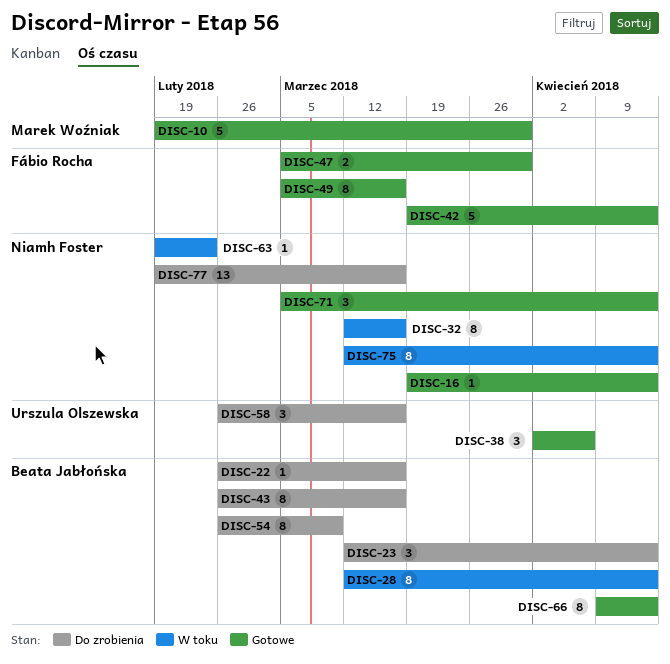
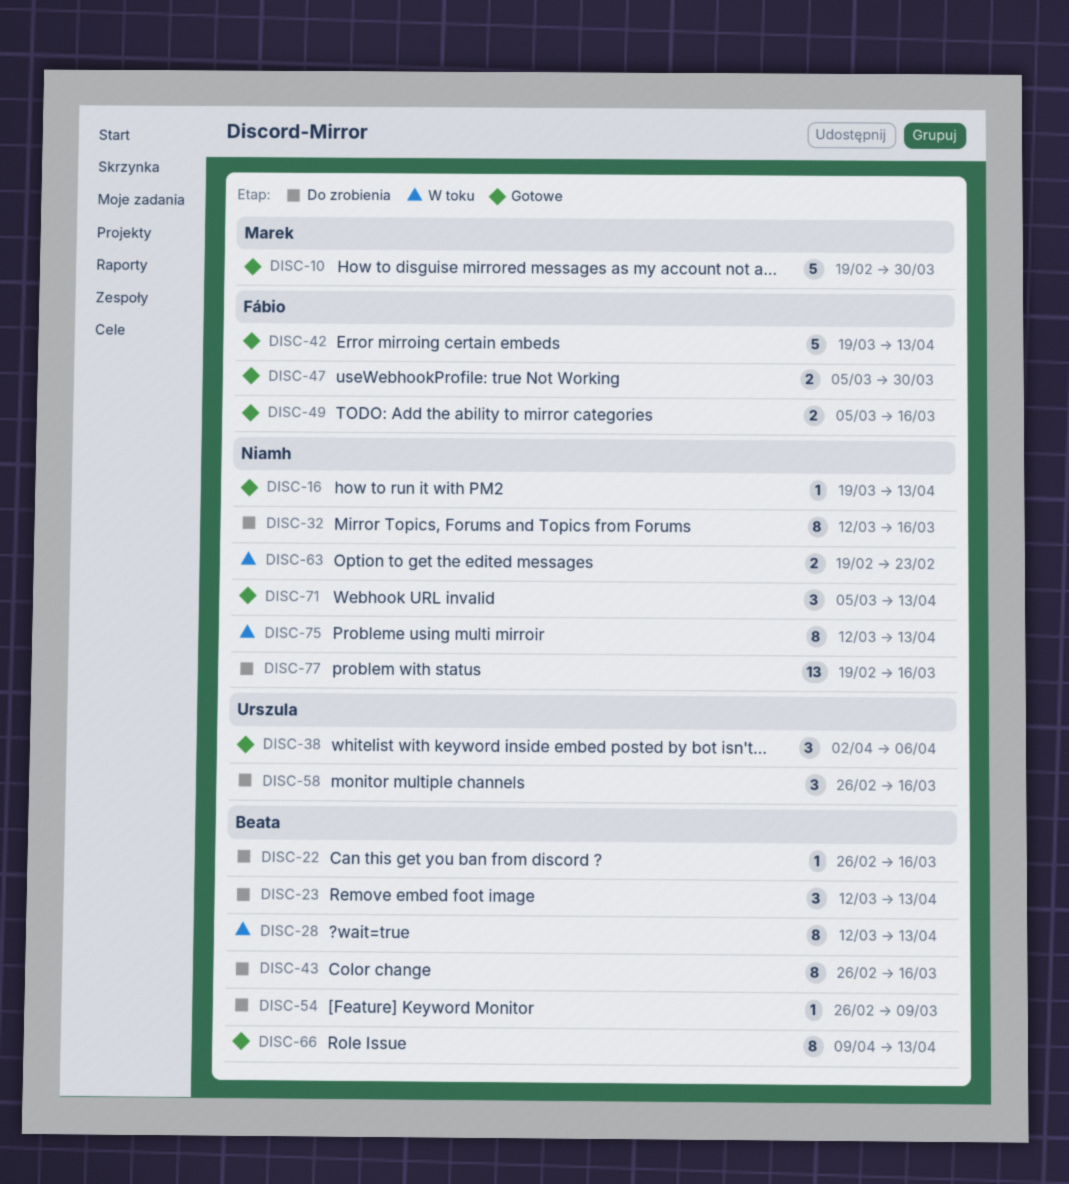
DISC-32, status: W toku -> Do zrobienia
DISC-49, estimate: 8 -> 2
DISC-54, estimate: 8 -> 1
DISC-63, estimate: 1 -> 2

